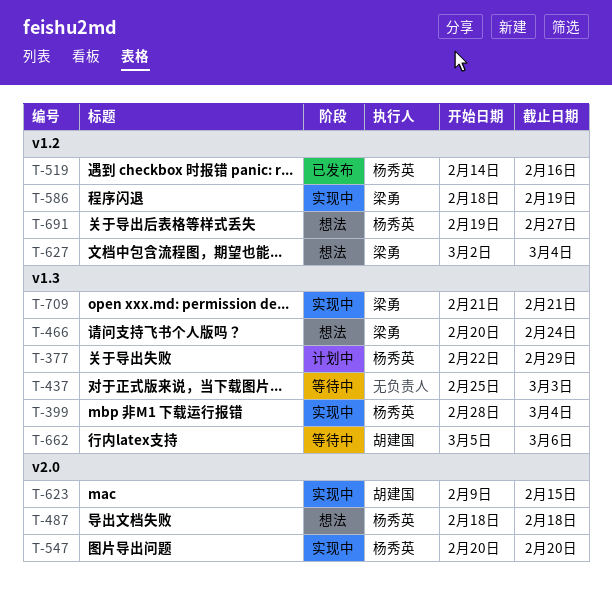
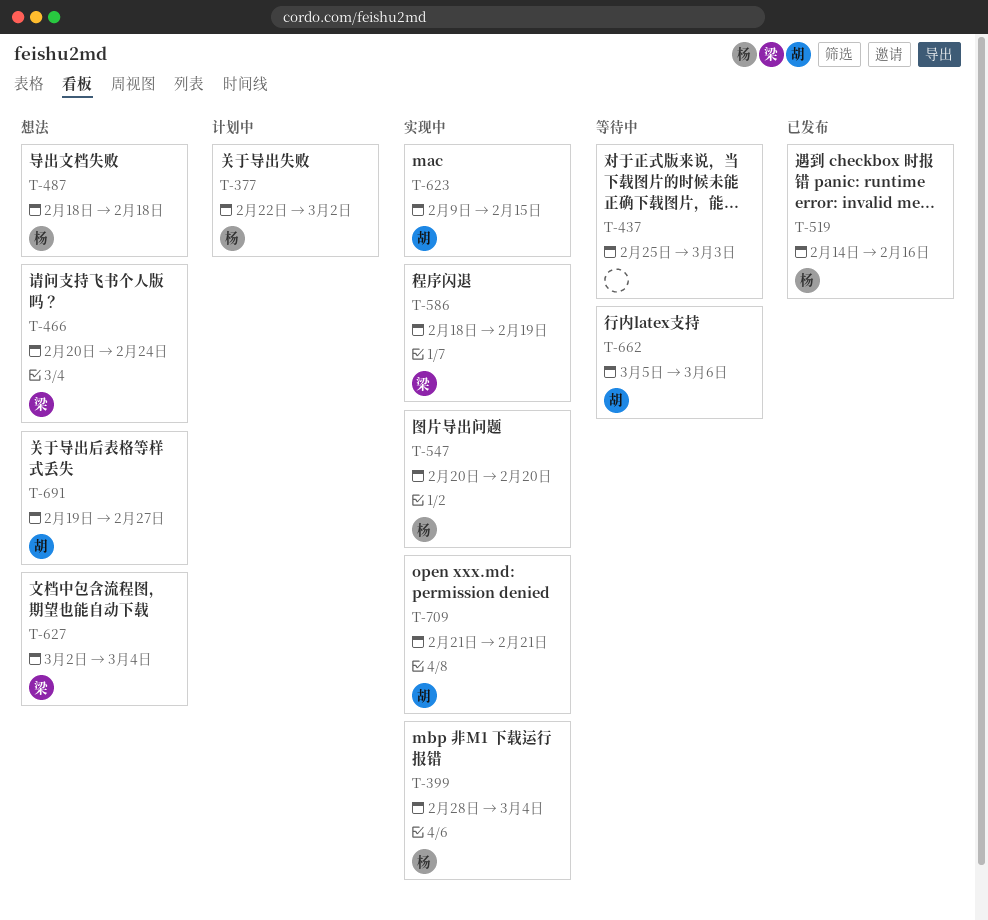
T-377, due: Feb 29 -> Mar 2
T-691, owner: 杨秀英 -> 胡建国
T-709, owner: 梁勇 -> 胡建国

